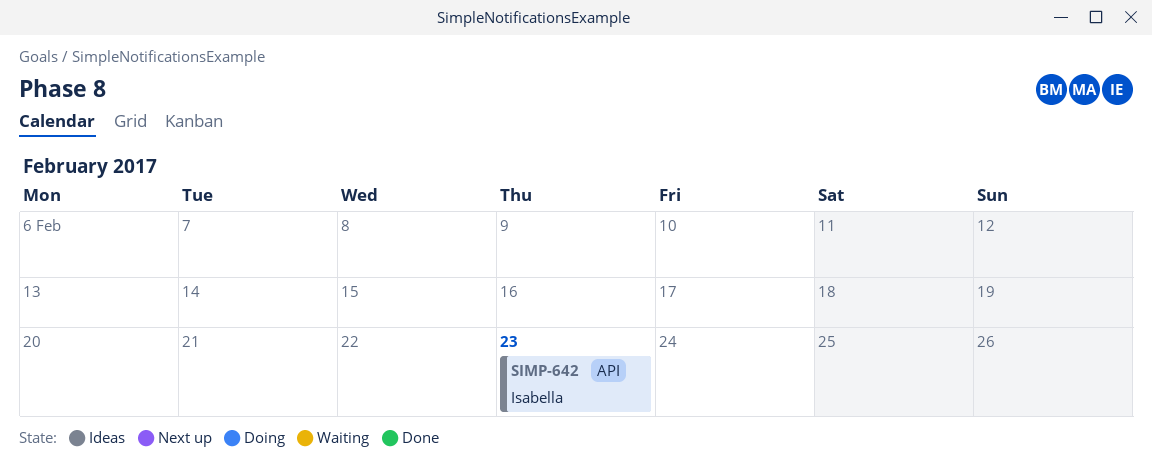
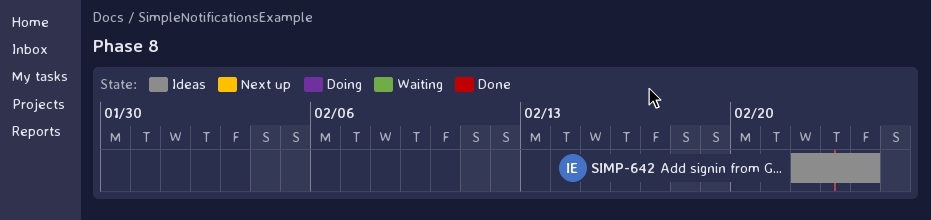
SIMP-642, due: Feb 23 -> Feb 24

